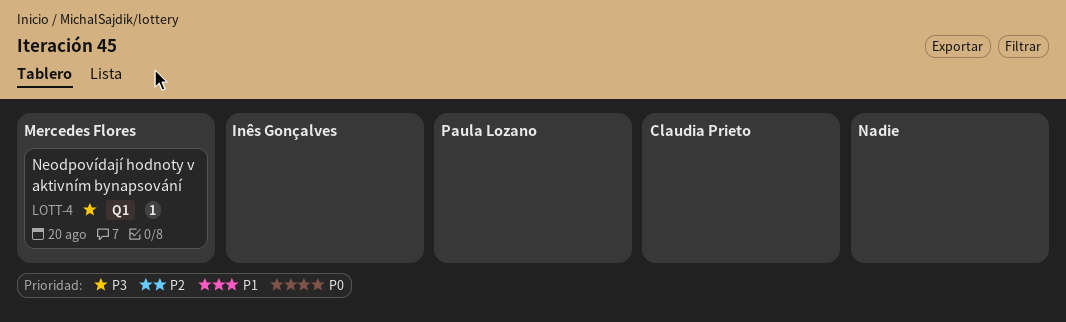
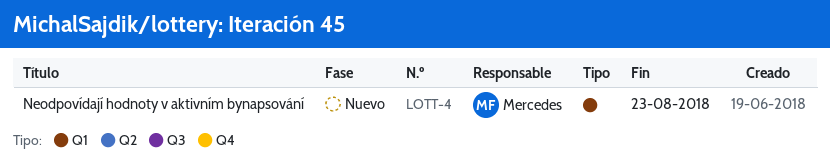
LOTT-4, due: Aug 20 -> Aug 23

